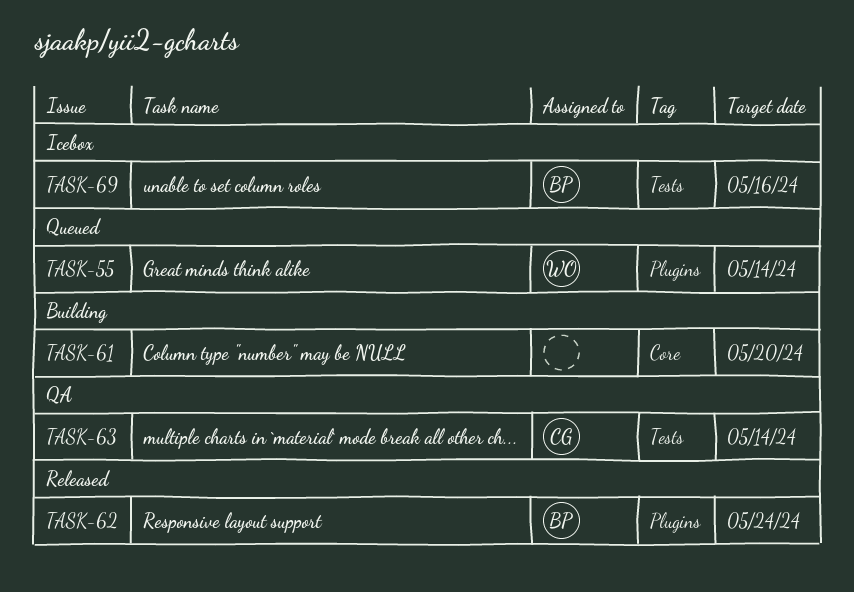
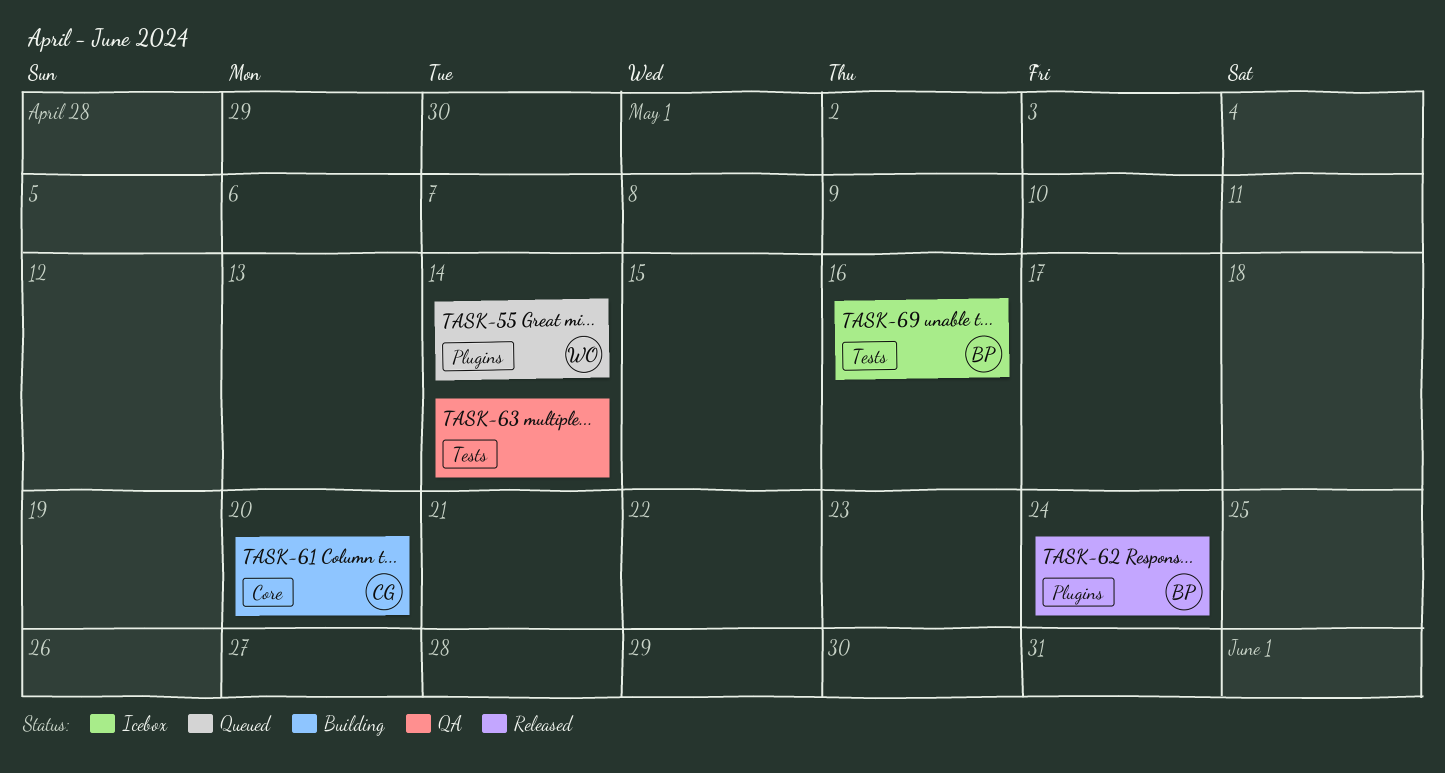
TASK-61, owner: none -> CG
TASK-63, owner: CG -> none

